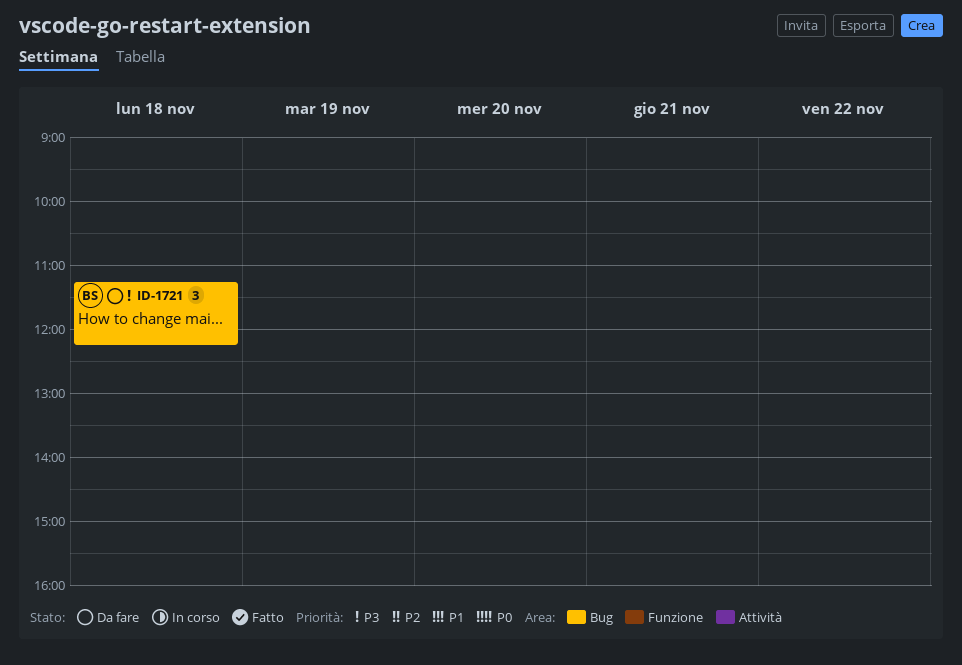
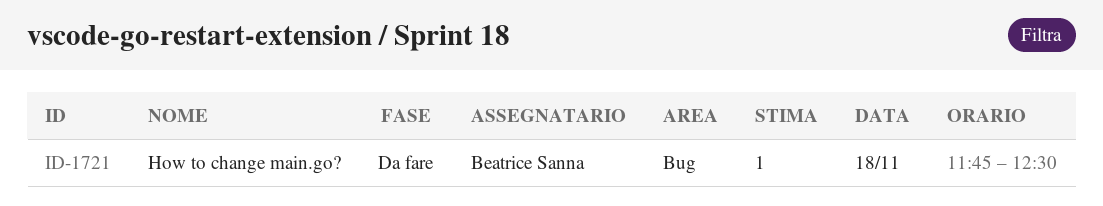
ID-1721, estimate: 3 -> 1
ID-1721, begins: 11:15 -> 11:45
ID-1721, ends: 12:15 -> 12:30

